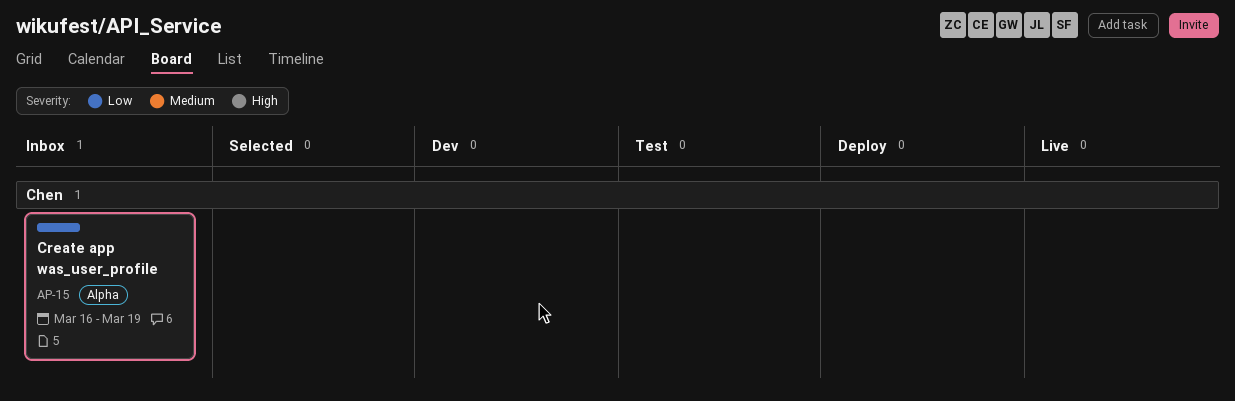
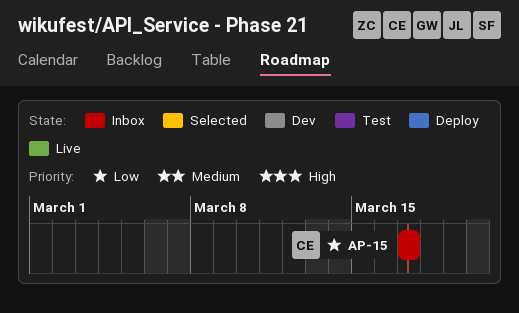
AP-15, start: Mar 16 -> Mar 17
AP-15, due: Mar 19 -> Mar 17

